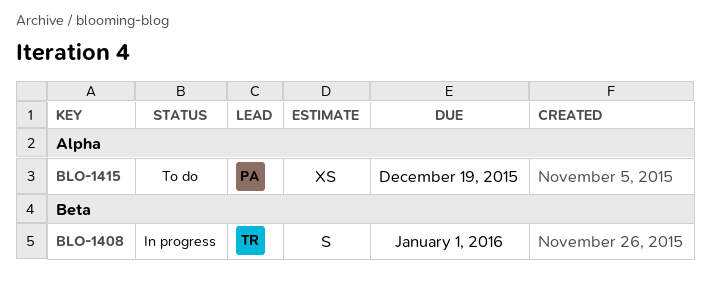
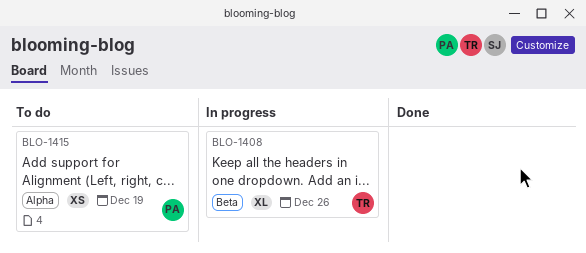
BLO-1408, estimate: S -> XL
BLO-1408, due: Jan 1 -> Dec 26

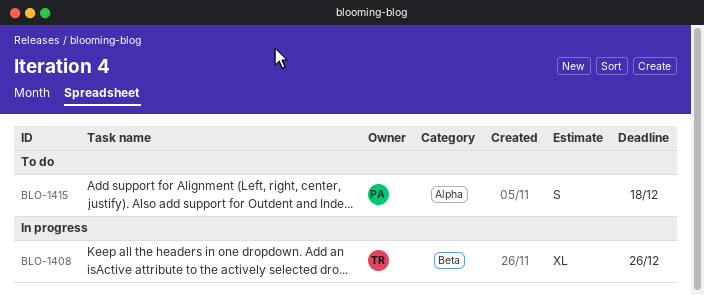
BLO-1415, estimate: XS -> S
BLO-1415, due: Dec 19 -> Dec 18

